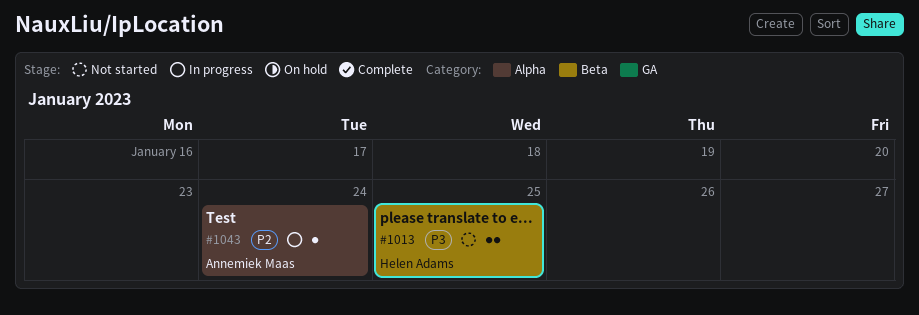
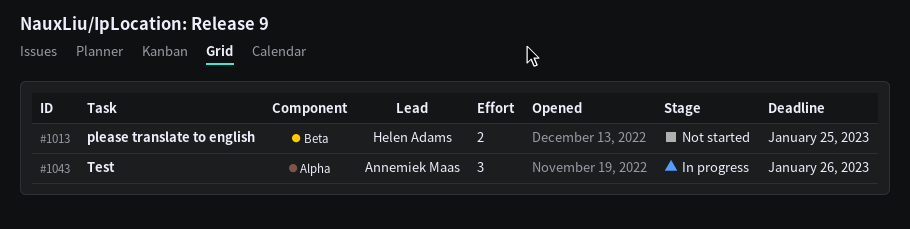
#1043, estimate: 1 -> 3
#1043, due: Jan 24 -> Jan 26

